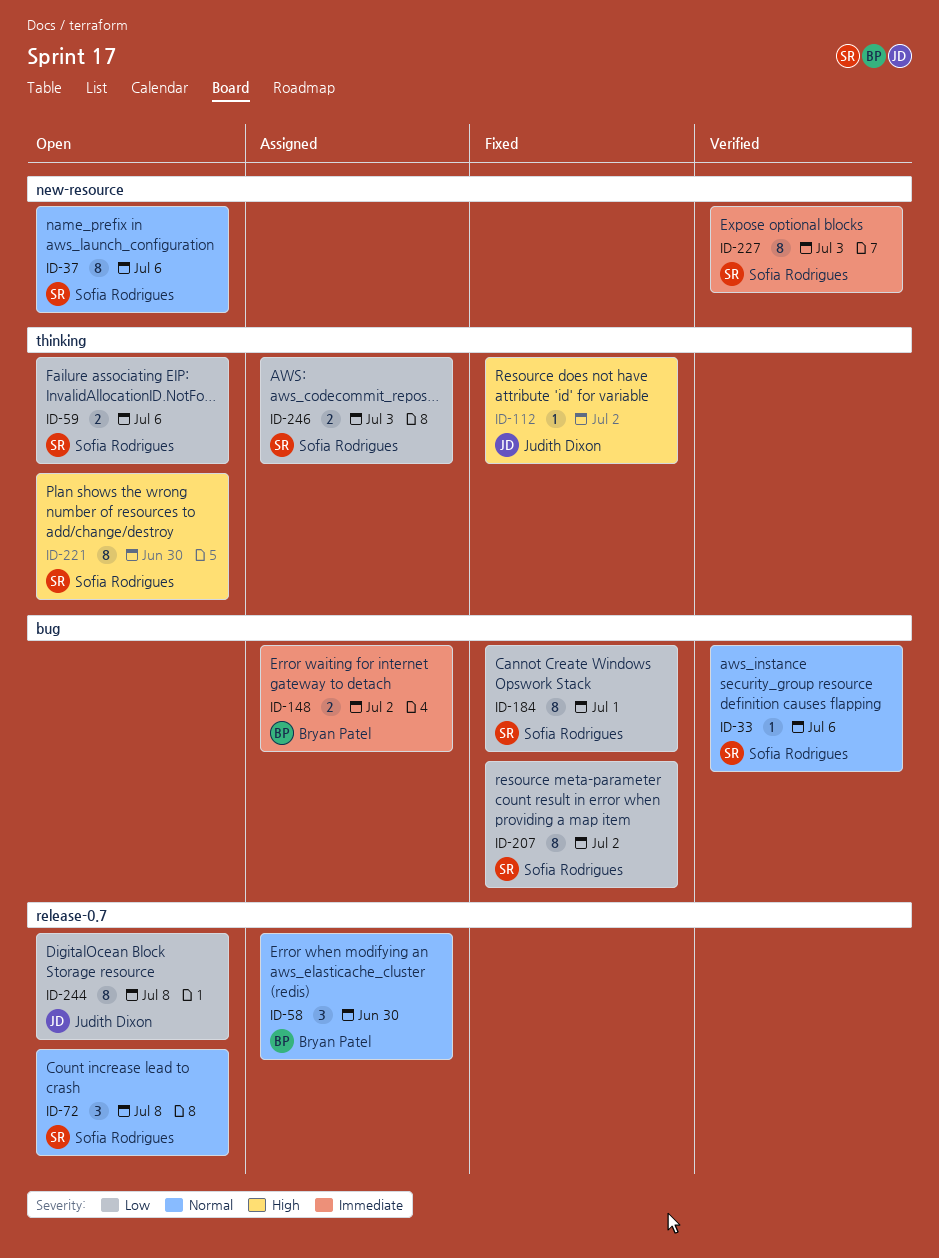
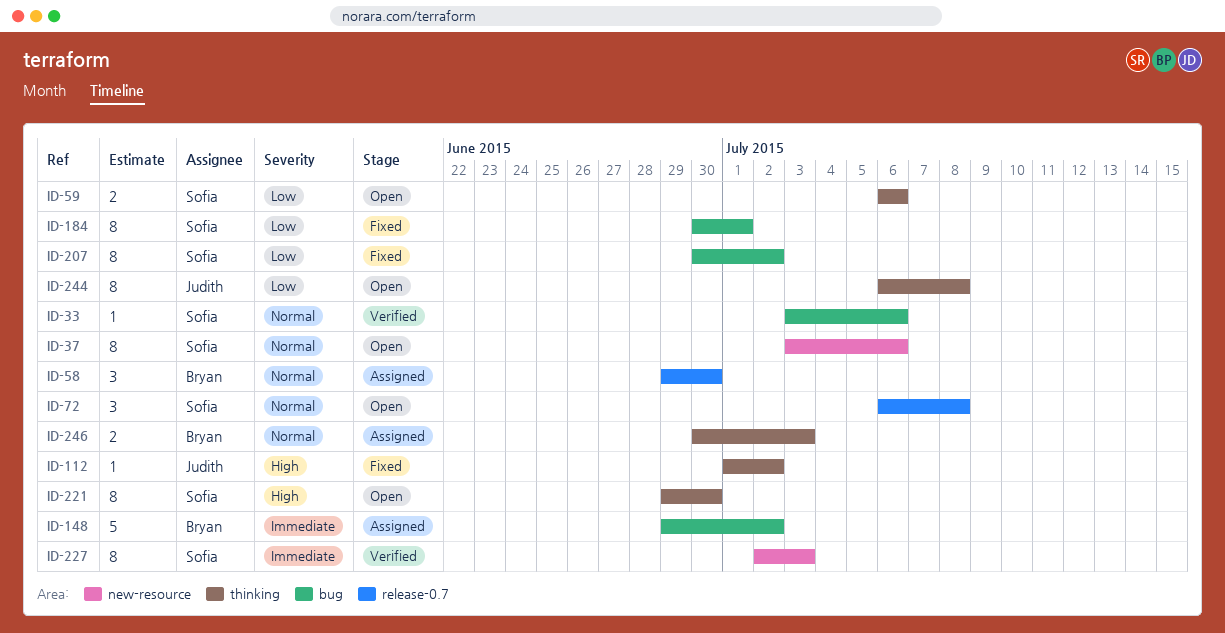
ID-148, estimate: 2 -> 5
ID-244, label: release-0.7 -> thinking
ID-246, owner: Sofia Rodrigues -> Bryan Patel
ID-246, priority: Low -> Normal

